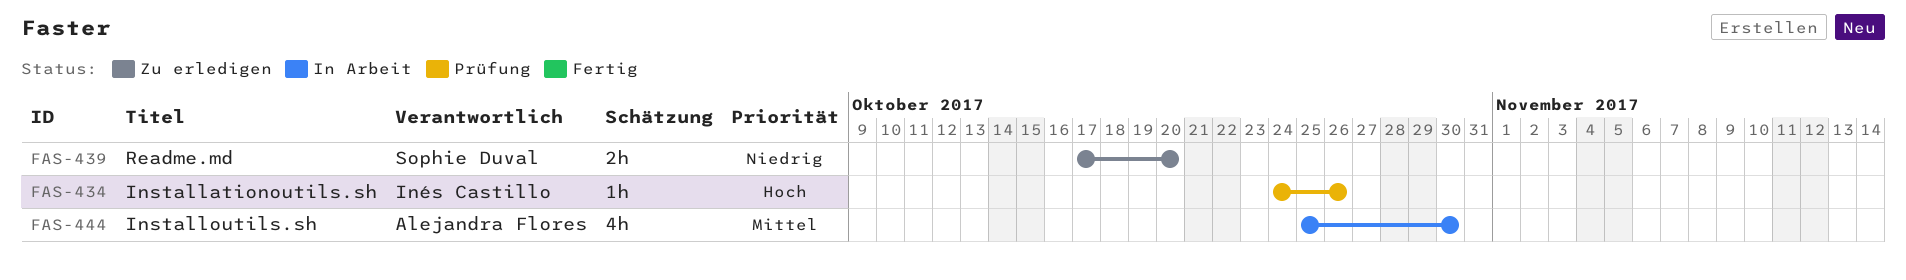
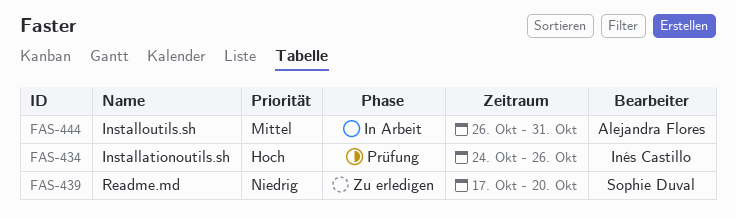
FAS-444, start: Oct 25 -> Oct 26
FAS-444, due: Oct 30 -> Oct 31

